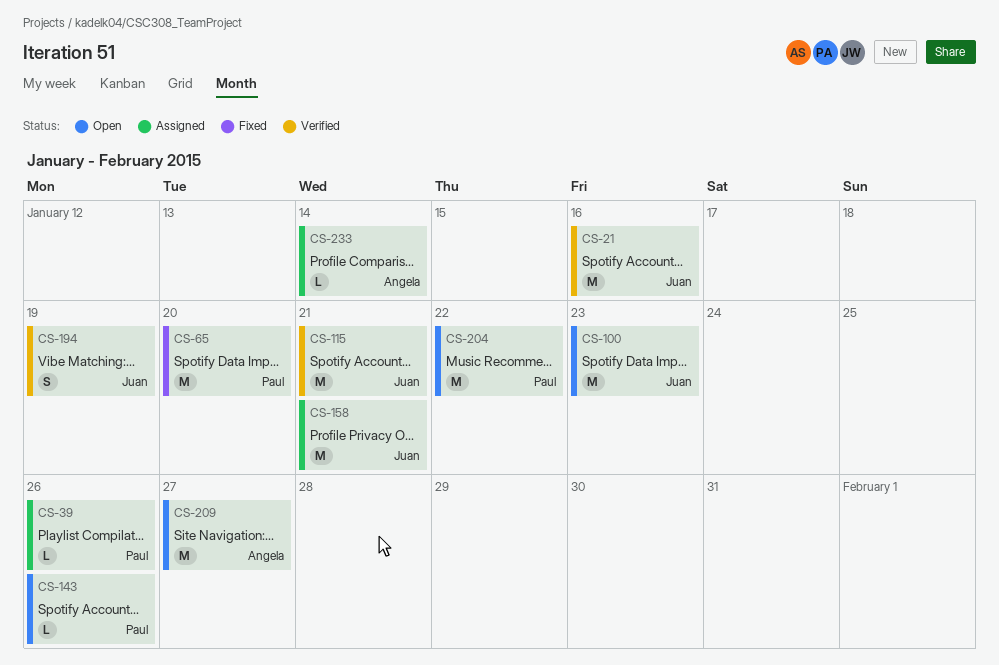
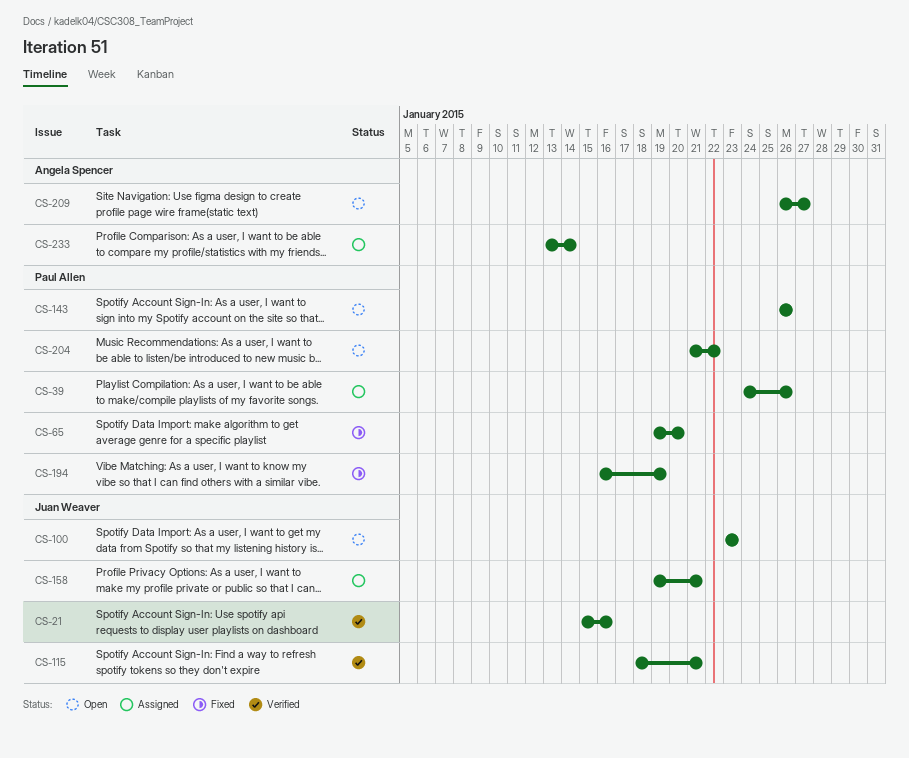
CS-194, status: Verified -> Fixed
CS-194, owner: Juan Weaver -> Paul Allen

